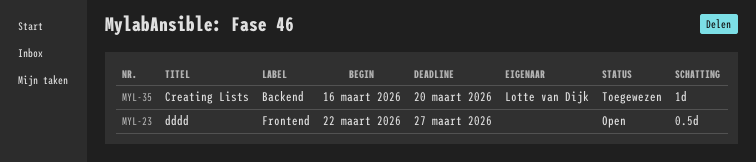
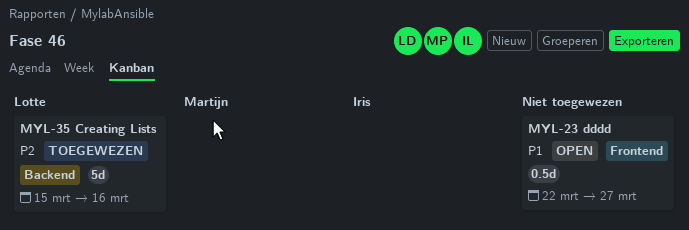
MYL-35, estimate: 1d -> 5d
MYL-35, start: Mar 16 -> Mar 15
MYL-35, due: Mar 20 -> Mar 16

